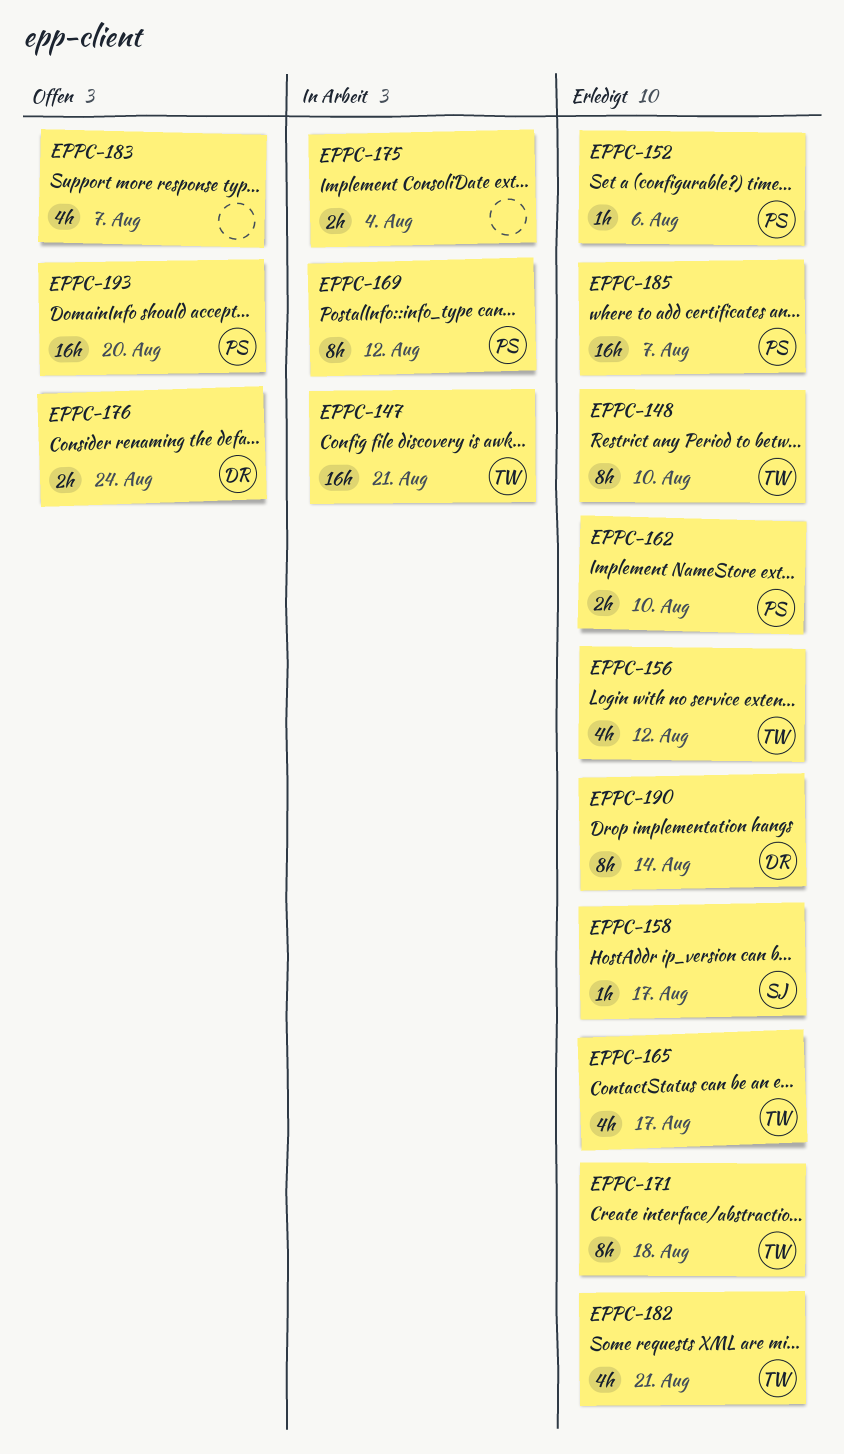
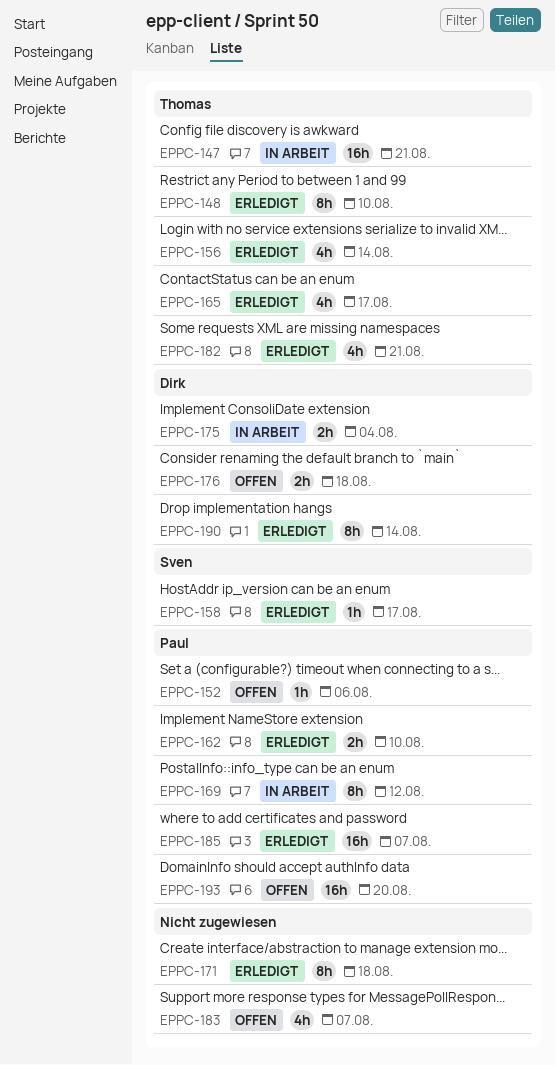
EPPC-152, status: Erledigt -> Offen
EPPC-156, due: Aug 12 -> Aug 14
EPPC-171, owner: Thomas -> none
EPPC-175, owner: none -> Dirk
EPPC-176, due: Aug 24 -> Aug 18

